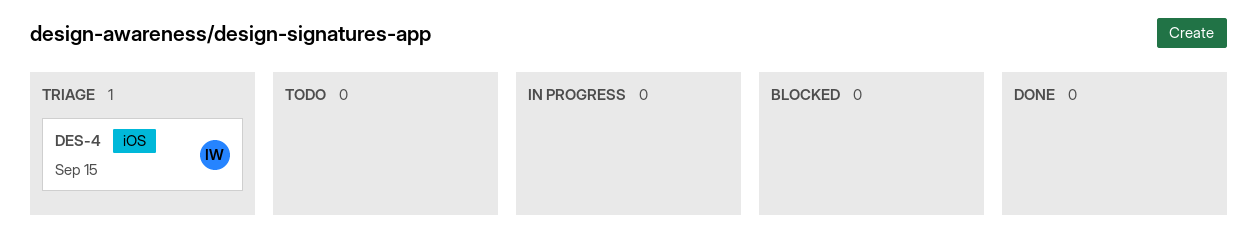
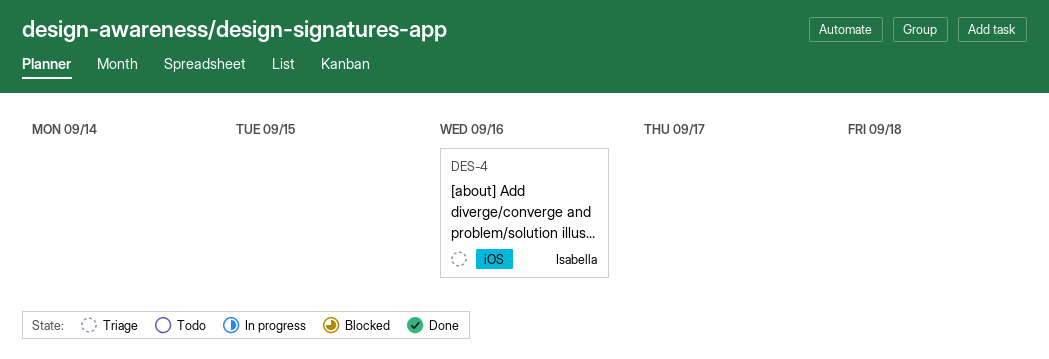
DES-4, due: Sep 15 -> Sep 16

